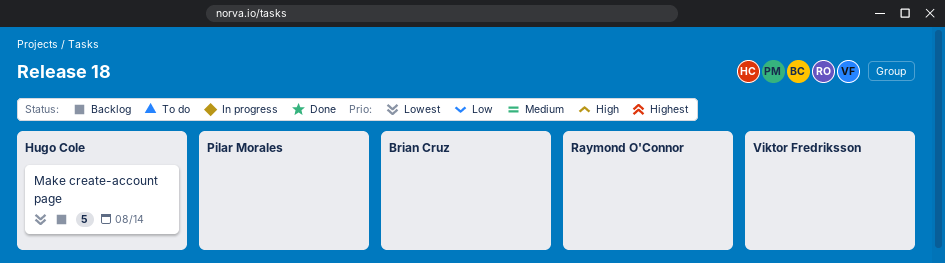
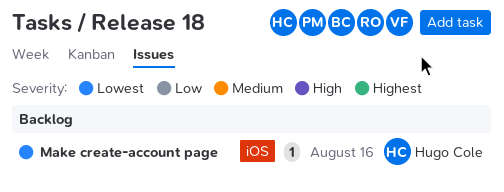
Make create-account page, estimate: 5 -> 1
Make create-account page, due: Aug 14 -> Aug 16

